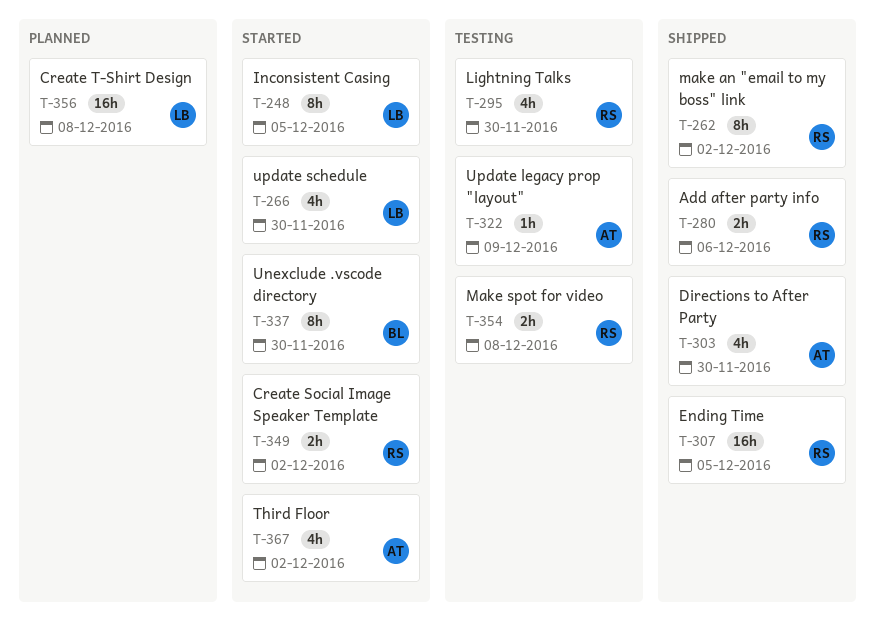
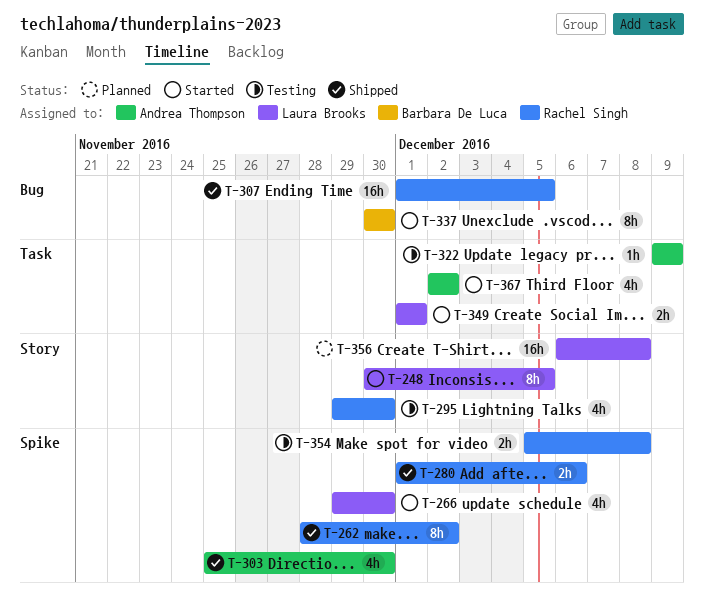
T-349, owner: Rachel Singh -> Laura Brooks
T-349, due: Dec 2 -> Dec 1

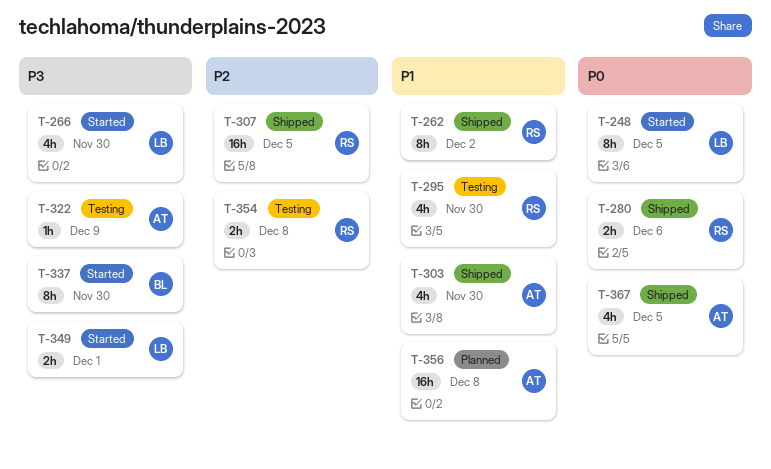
T-356, owner: Laura Brooks -> Andrea Thompson
T-367, status: Started -> Shipped
T-367, due: Dec 2 -> Dec 5

